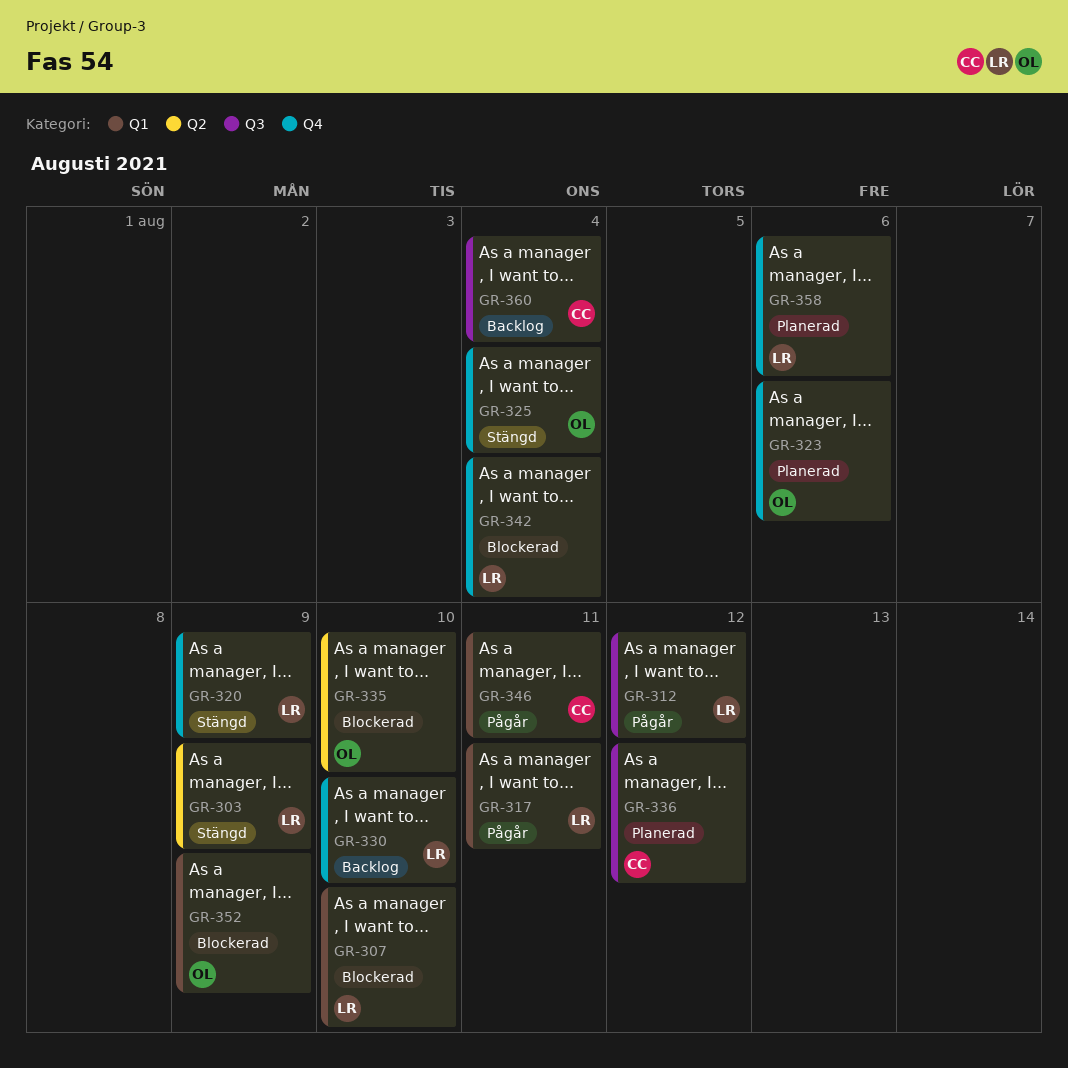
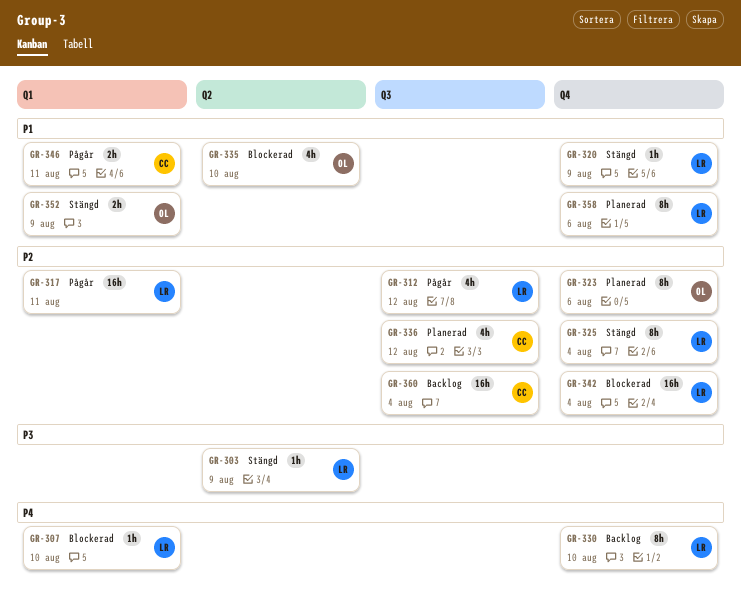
GR-325, owner: OL -> LR
GR-352, status: Blockerad -> Stängd

